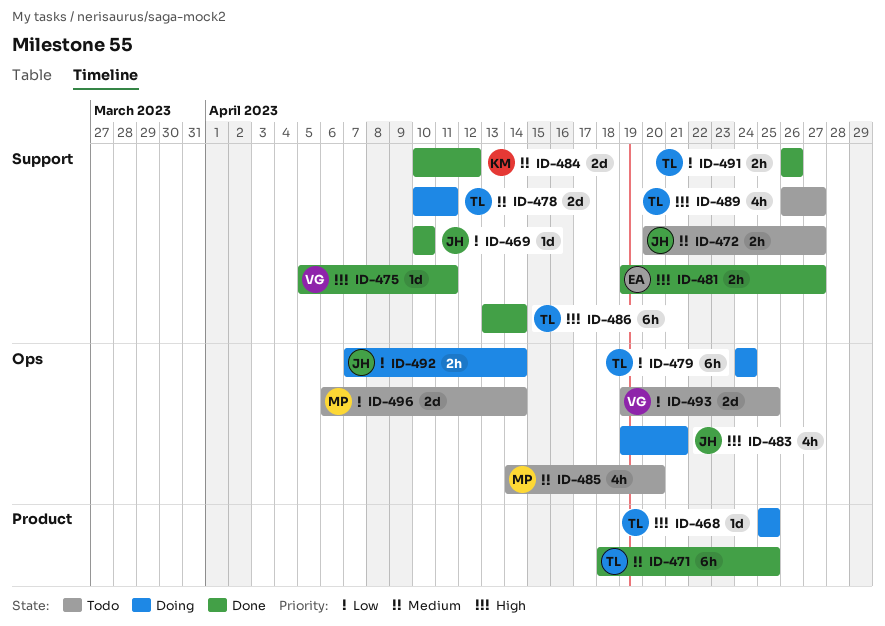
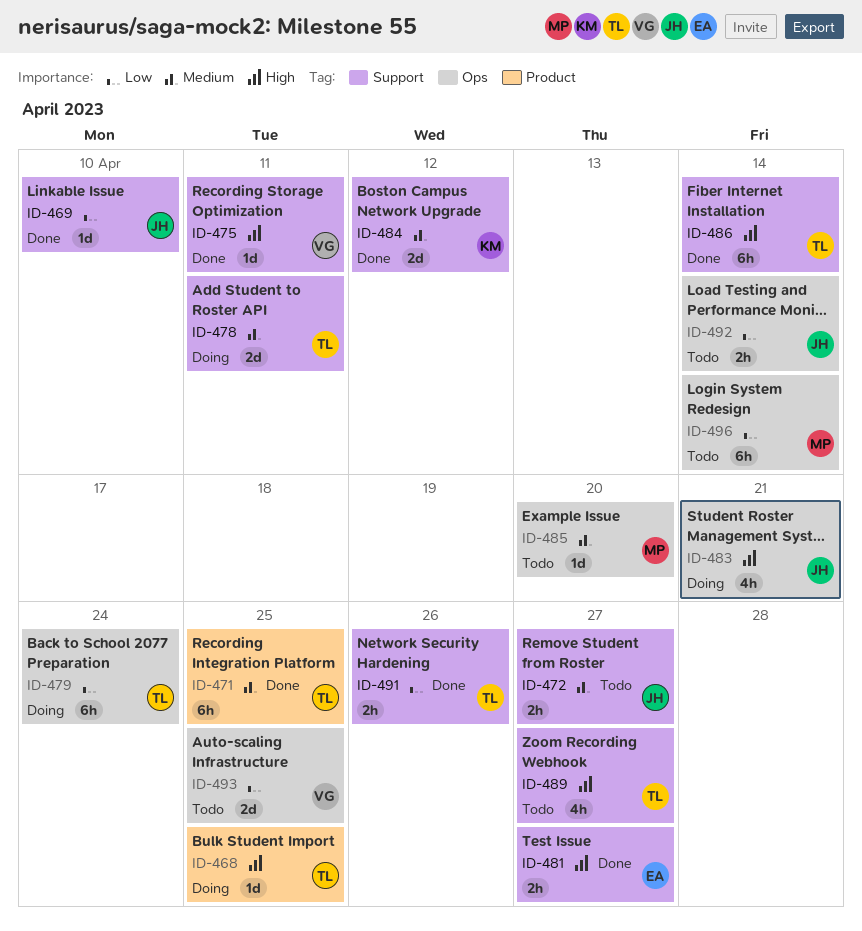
ID-485, estimate: 4h -> 1d
ID-492, status: Doing -> Todo
ID-496, estimate: 2d -> 6h

